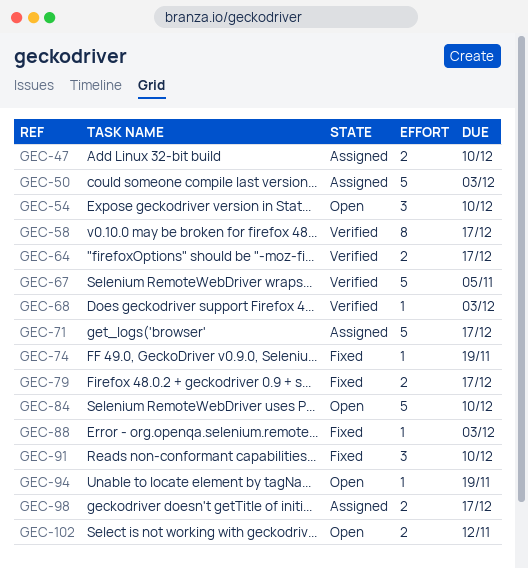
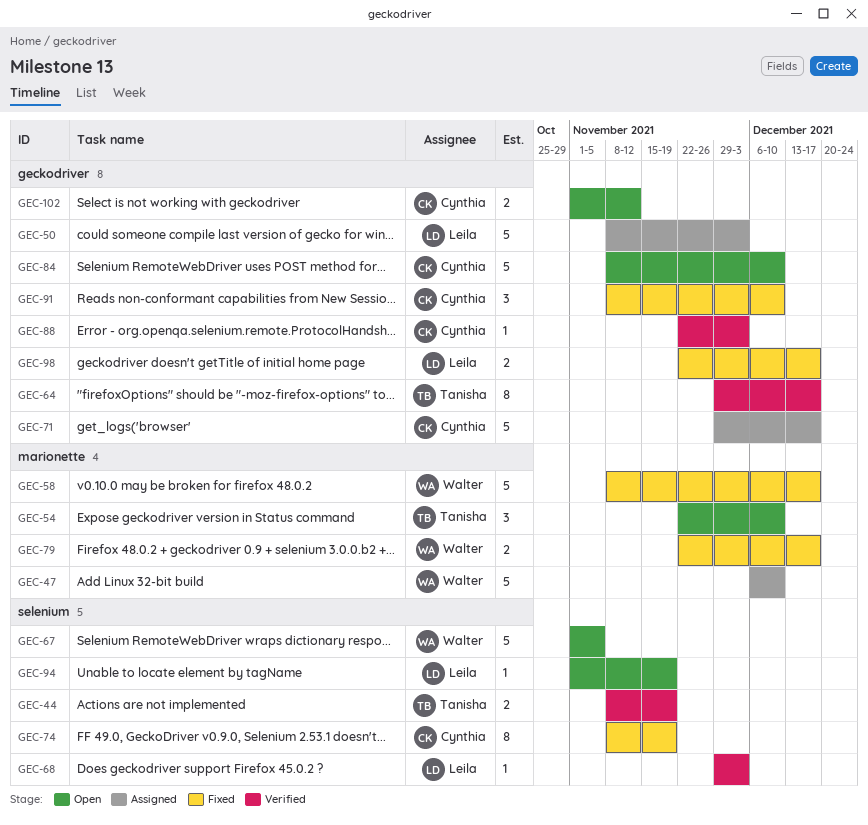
GEC-44: none -> present
GEC-47, estimate: 2 -> 5
GEC-58, status: Verified -> Fixed
GEC-58, estimate: 8 -> 5
GEC-64, estimate: 2 -> 8
GEC-67, status: Verified -> Open
GEC-74, estimate: 1 -> 8
GEC-88, status: Fixed -> Verified
GEC-98, status: Assigned -> Fixed

